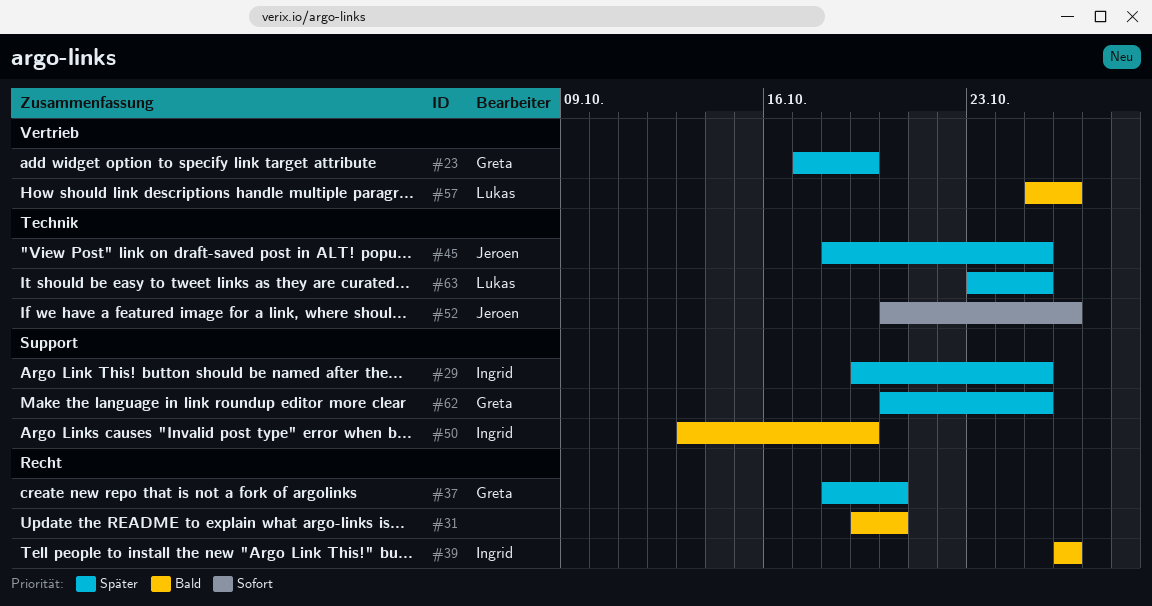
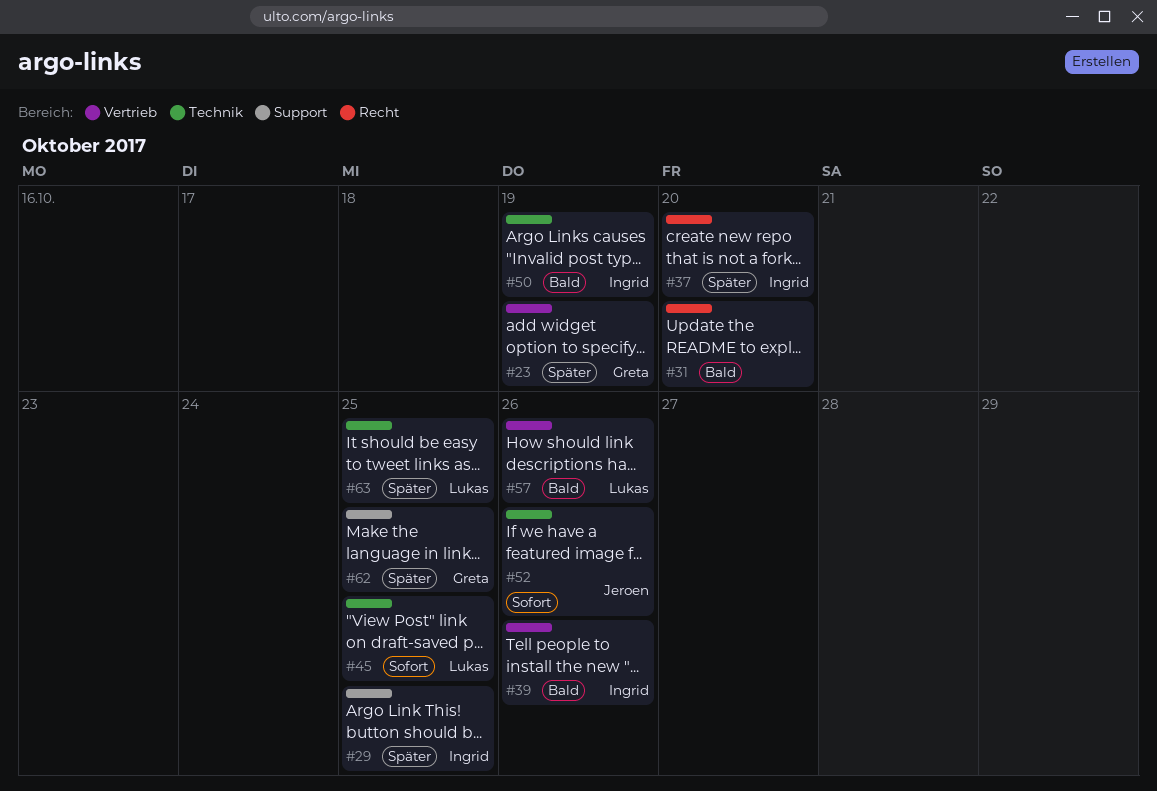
#37, owner: Greta -> Ingrid
#39, label: Recht -> Vertrieb
#45, owner: Jeroen -> Lukas
#45, priority: Später -> Sofort
#50, label: Support -> Technik

